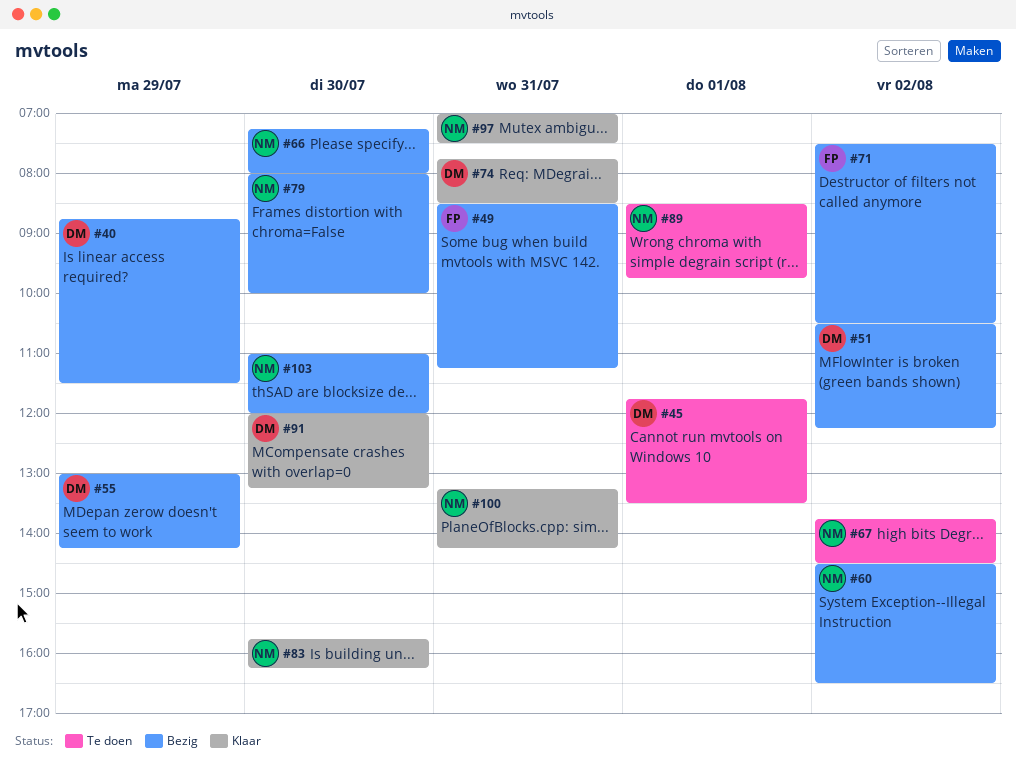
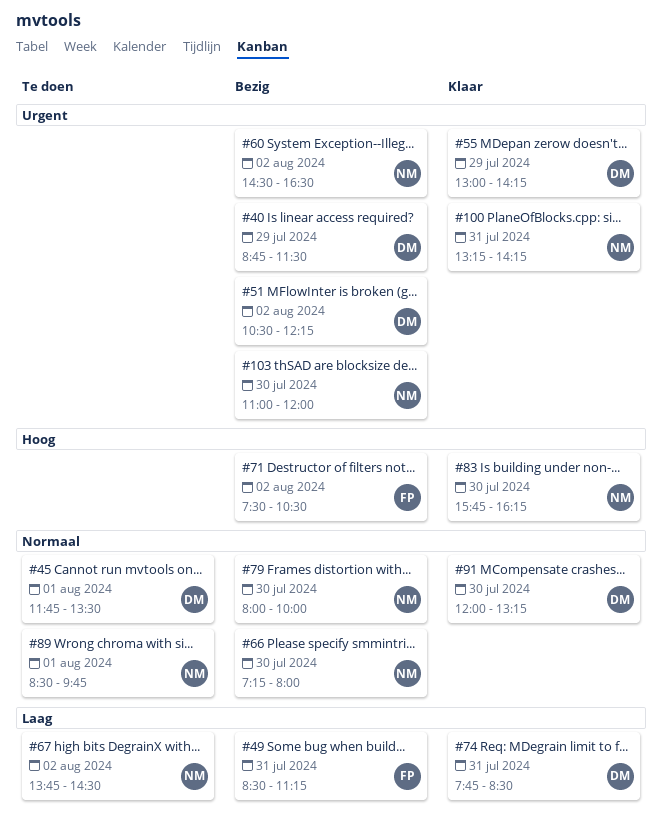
#55, status: Bezig -> Klaar
#97: present -> none

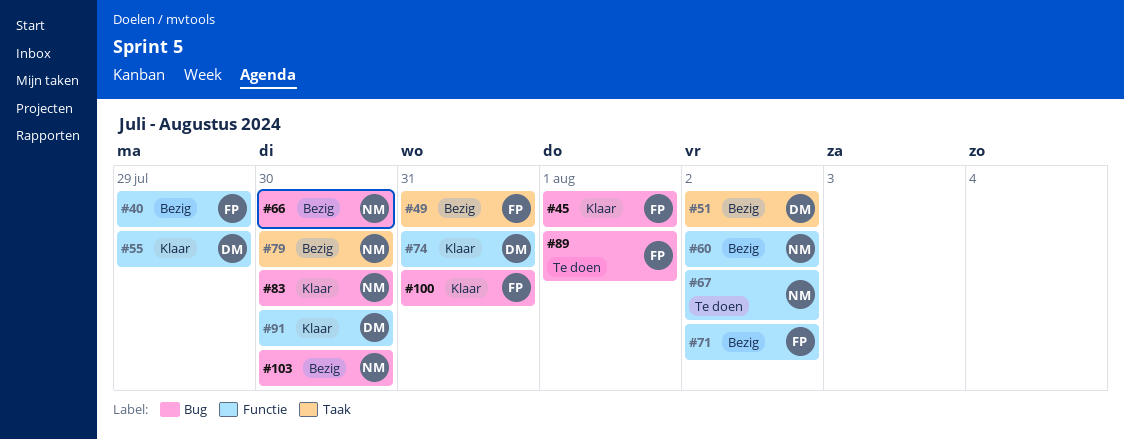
#40, owner: DM -> FP
#45, status: Te doen -> Klaar
#45, owner: DM -> FP
#89, owner: NM -> FP
#100, owner: NM -> FP

